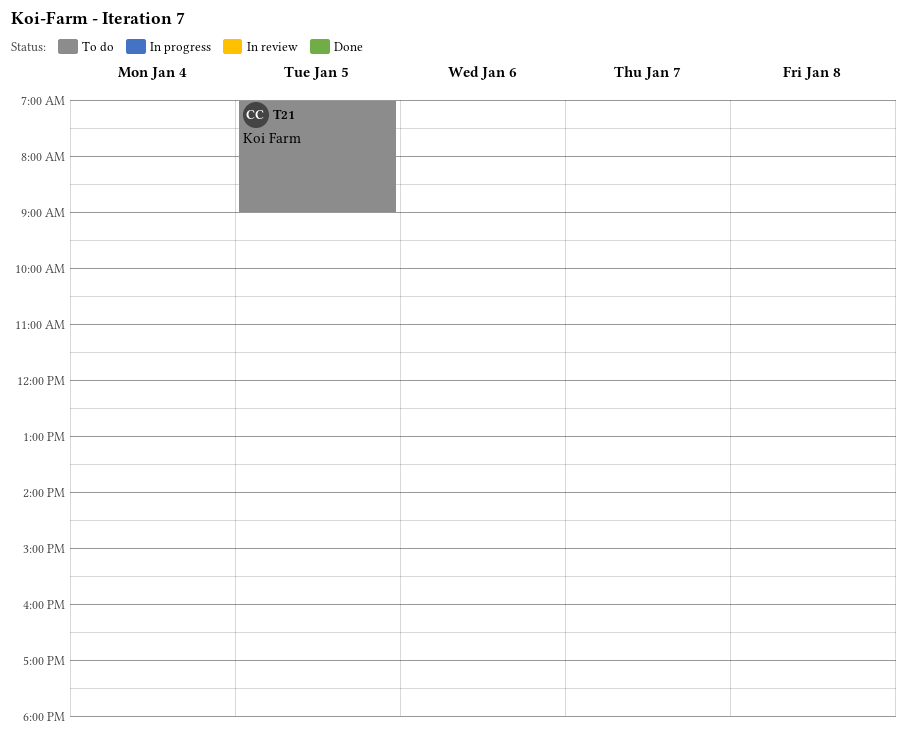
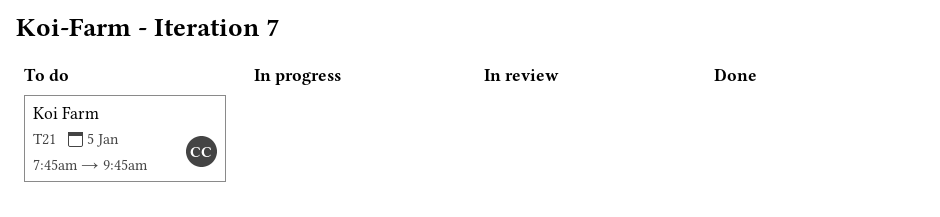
T21, begins: 07:00 -> 07:45
T21, ends: 09:00 -> 09:45

